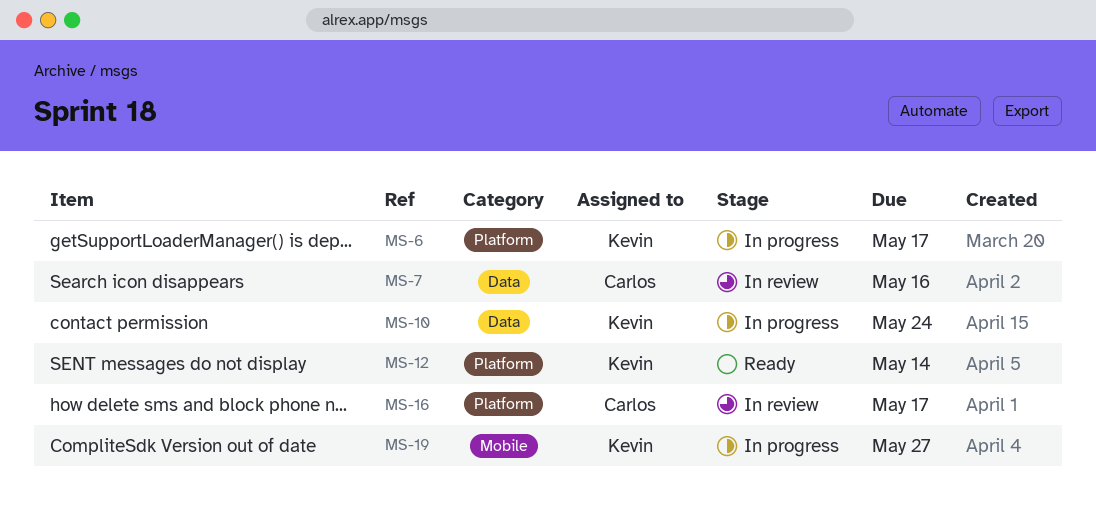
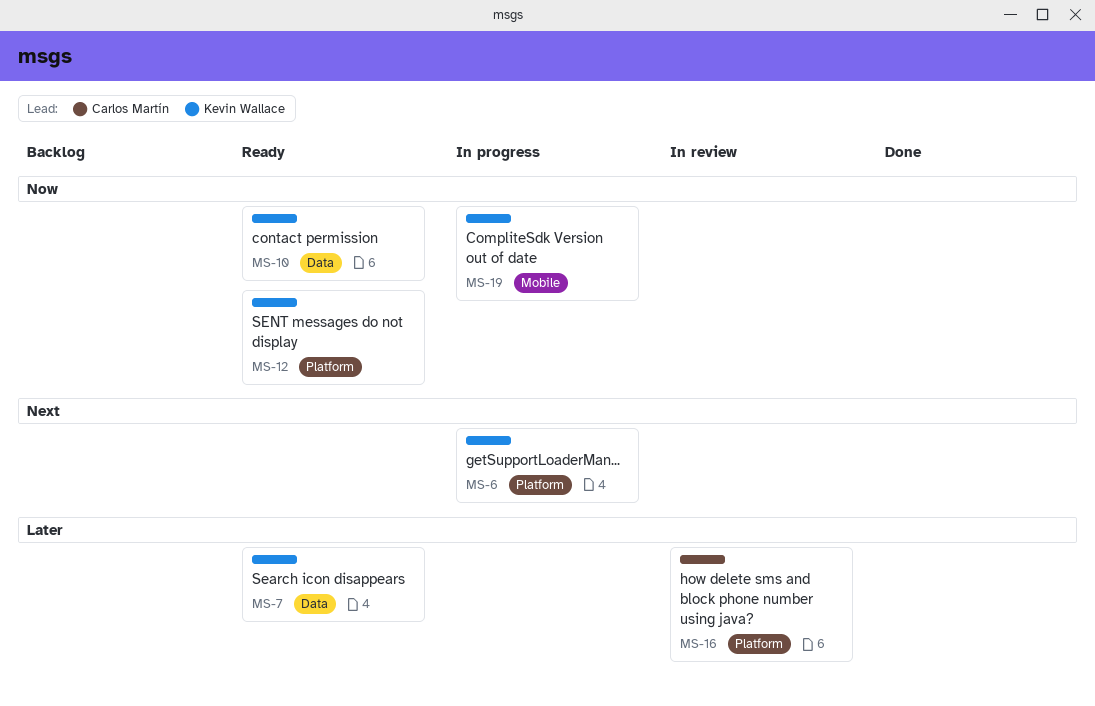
MS-7, status: In review -> Ready
MS-7, owner: Carlos Martín -> Kevin Wallace
MS-10, status: In progress -> Ready

